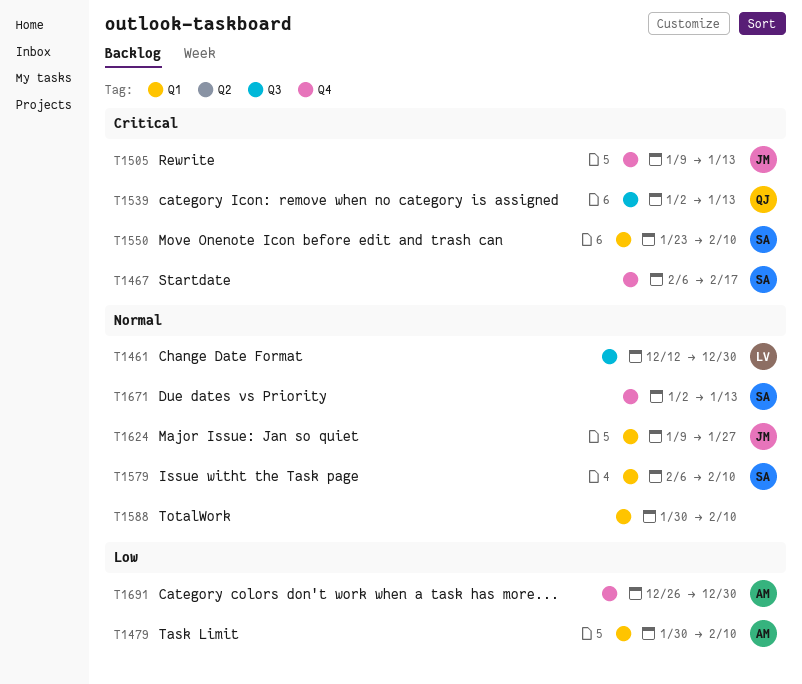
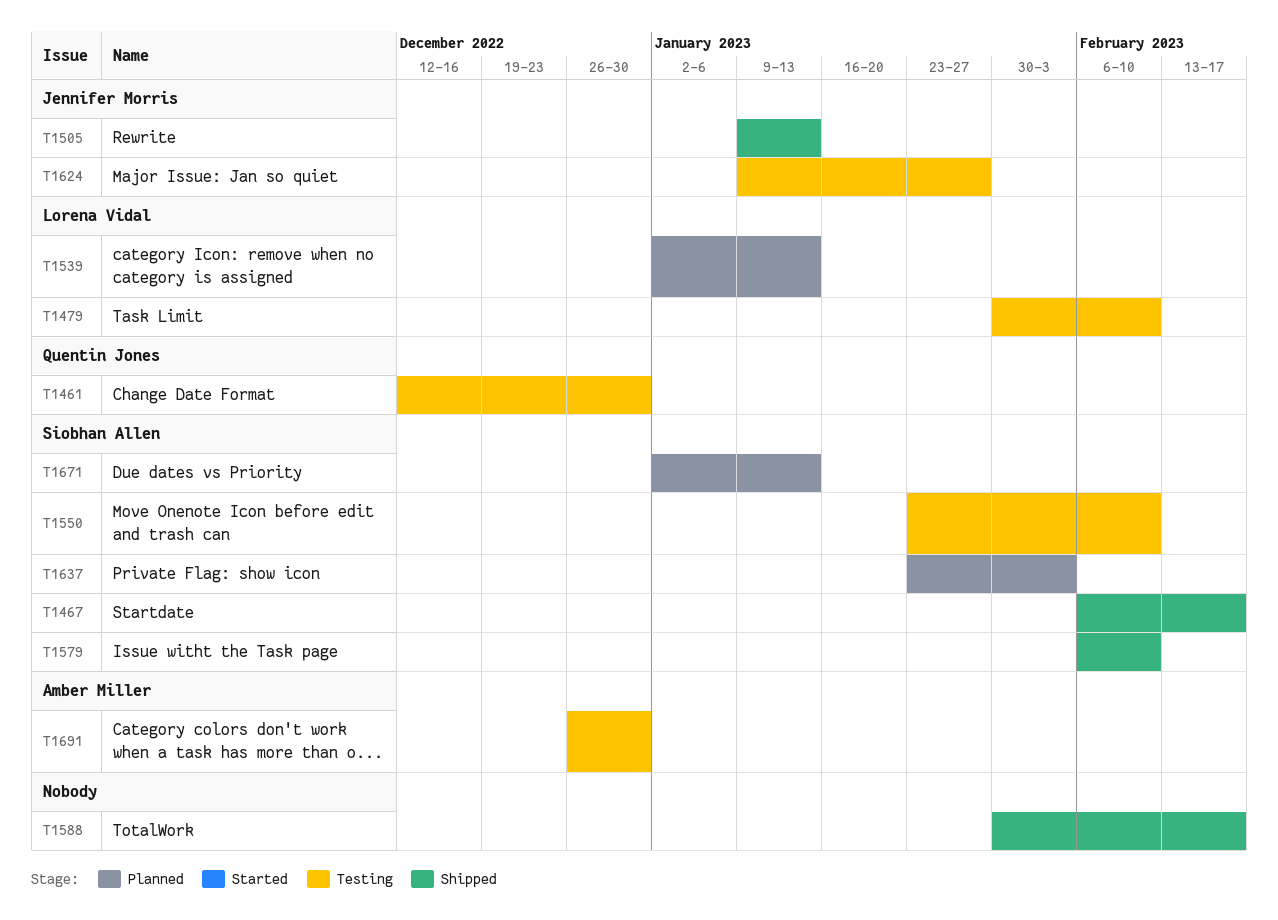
T1461, owner: Lorena Vidal -> Quentin Jones
T1479, owner: Amber Miller -> Lorena Vidal
T1539, owner: Quentin Jones -> Lorena Vidal
T1588, due: Feb 10 -> Feb 17
T1637: none -> present

